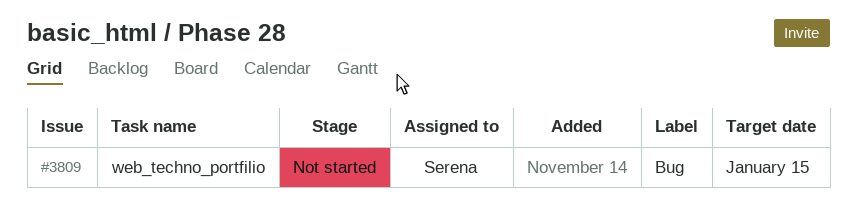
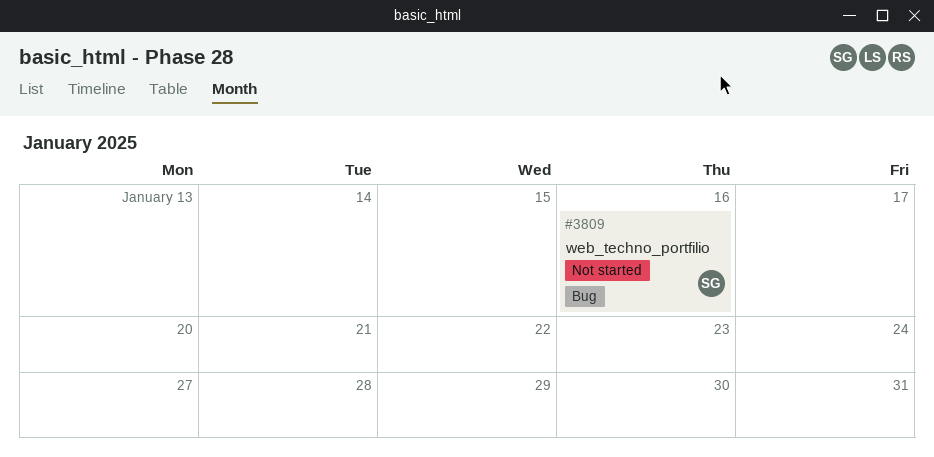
#3809, due: Jan 15 -> Jan 16

